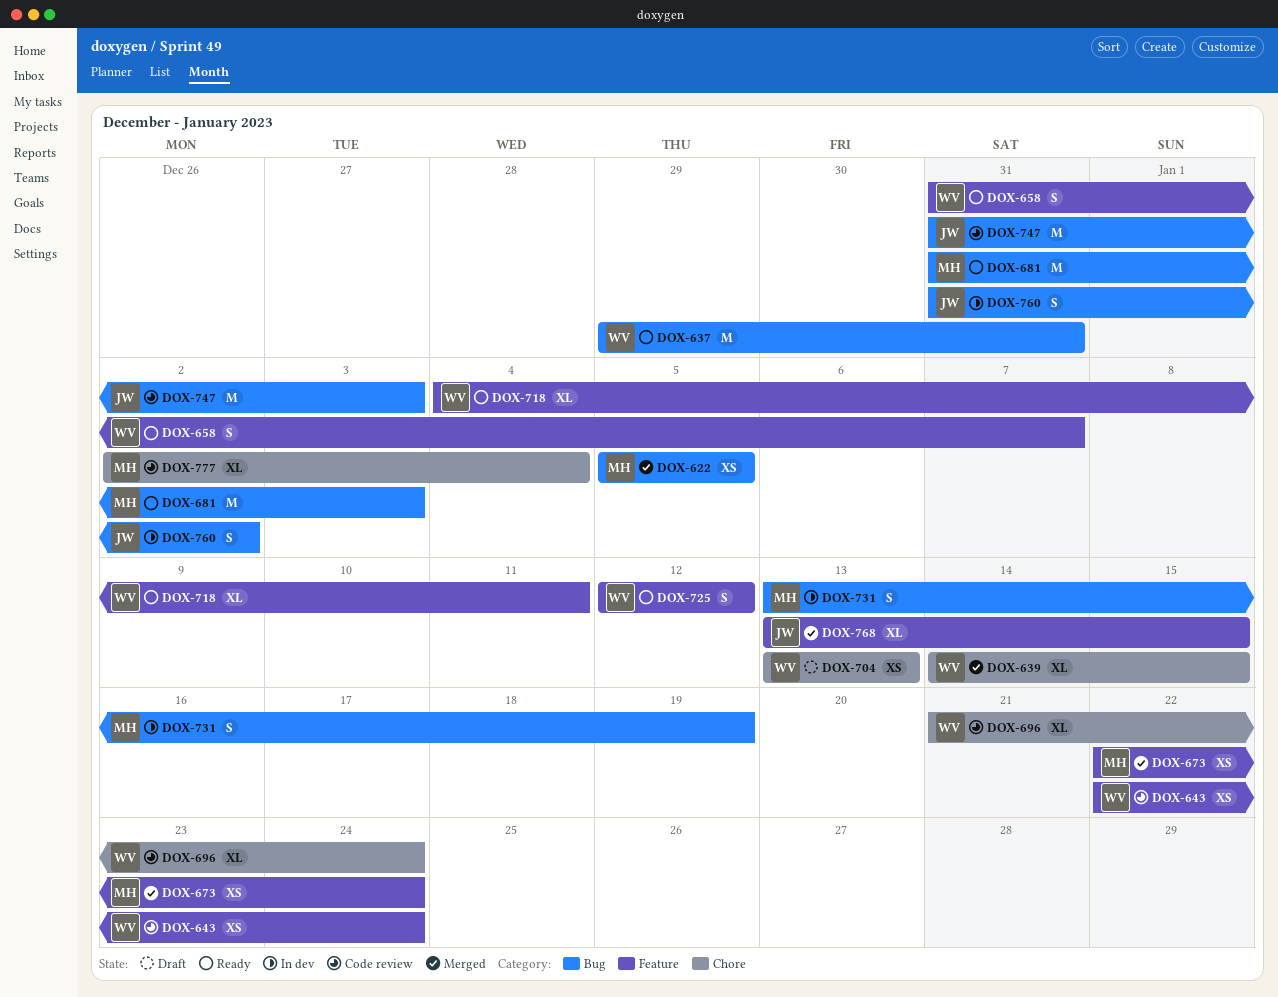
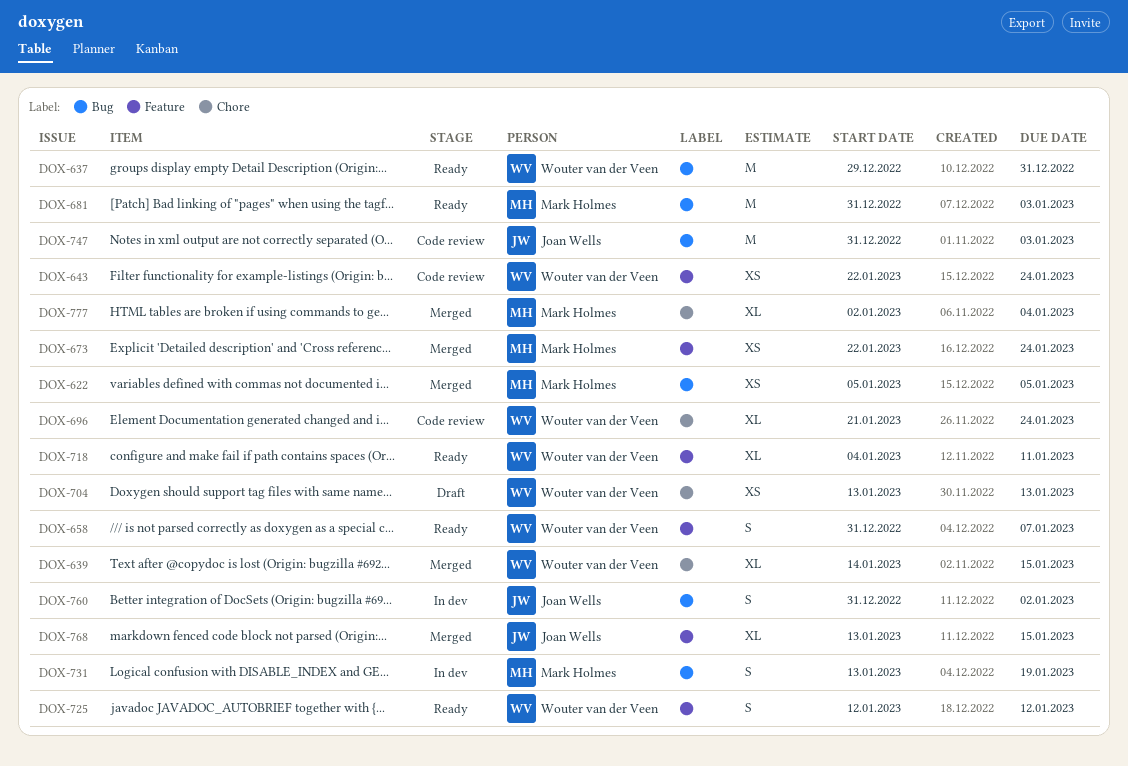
DOX-777, status: Code review -> Merged

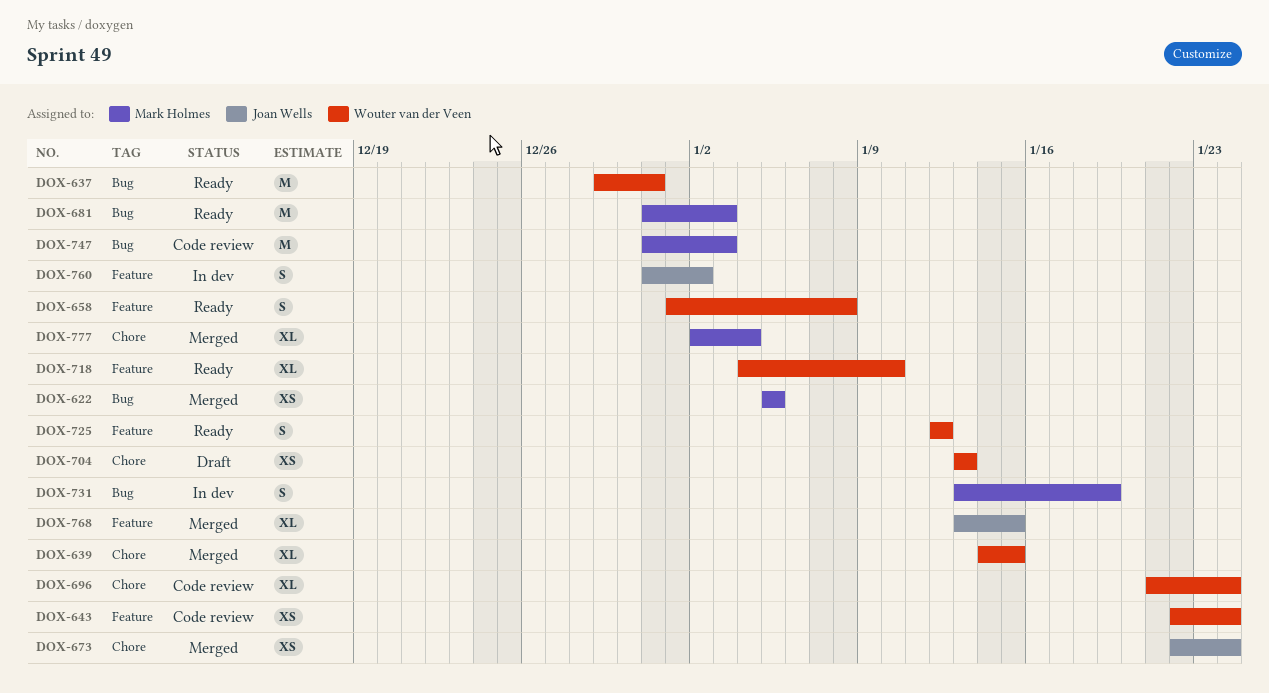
DOX-658, start: Dec 31 -> Jan 1
DOX-658, due: Jan 7 -> Jan 8
DOX-673, owner: Mark Holmes -> Joan Wells
DOX-673, label: Feature -> Chore
DOX-718, due: Jan 11 -> Jan 10
DOX-747, owner: Joan Wells -> Mark Holmes
DOX-760, label: Bug -> Feature

